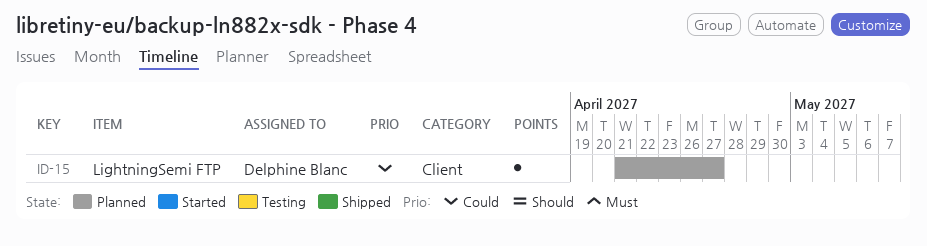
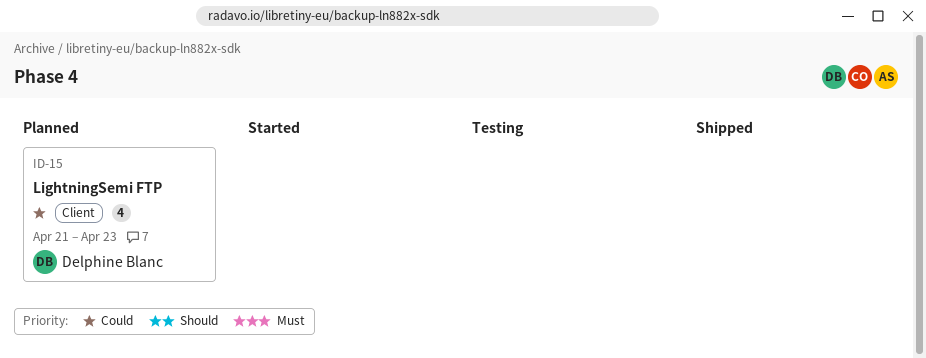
ID-15, estimate: 1 -> 4
ID-15, due: Apr 27 -> Apr 23

